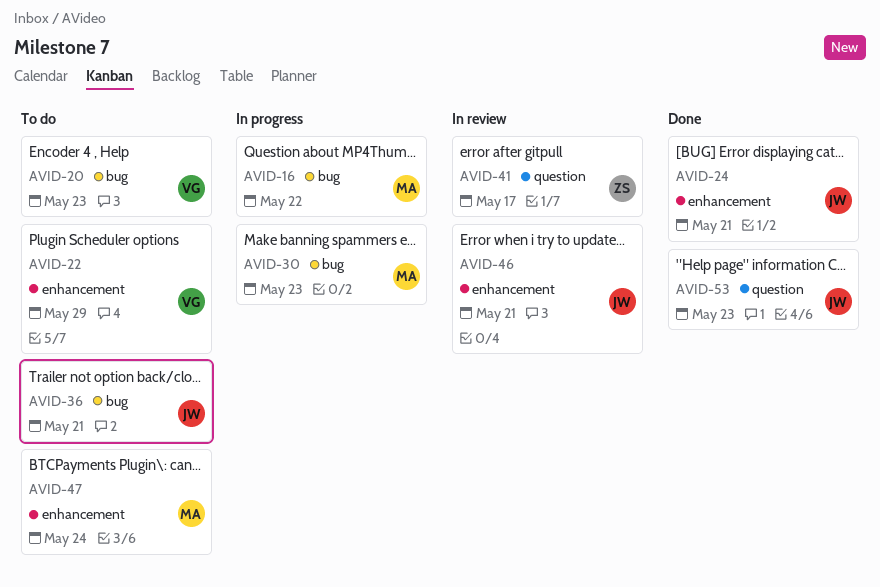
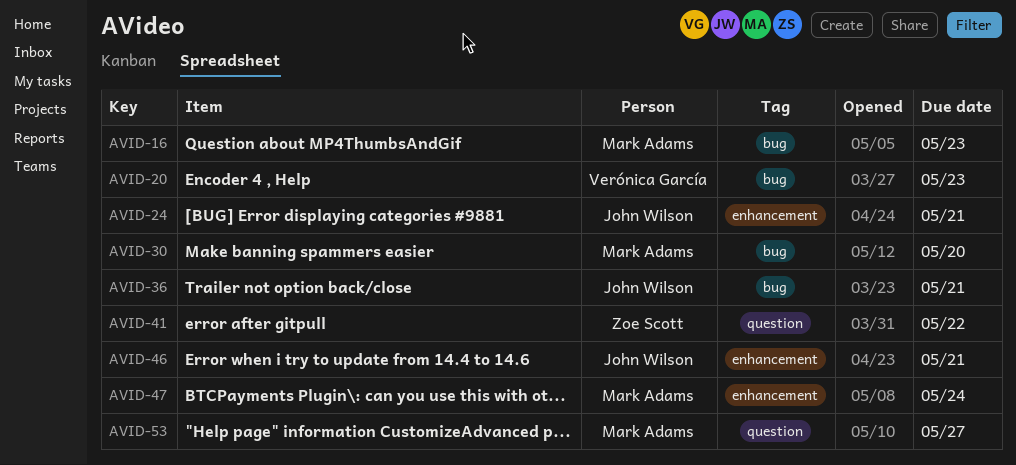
AVID-16, due: May 22 -> May 23
AVID-22: present -> none
AVID-30, due: May 23 -> May 20
AVID-41, due: May 17 -> May 22
AVID-53, owner: John Wilson -> Mark Adams
AVID-53, due: May 23 -> May 27

